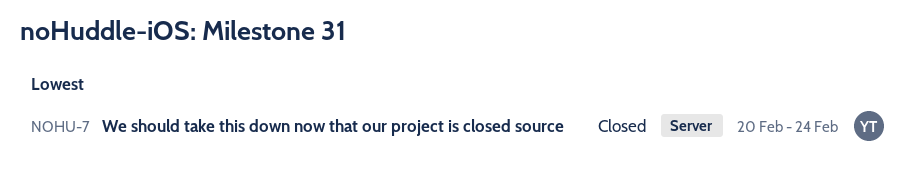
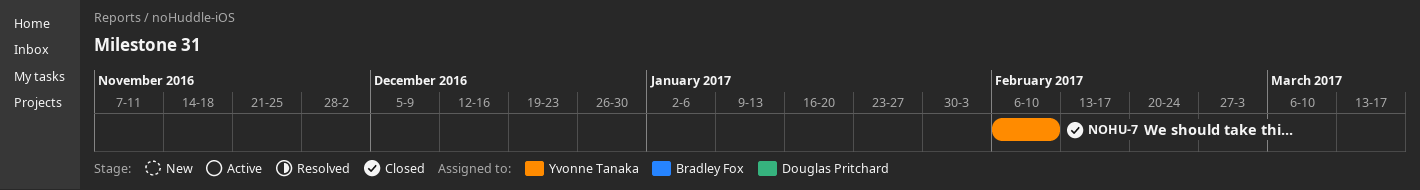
NOHU-7, start: Feb 20 -> Feb 6
NOHU-7, due: Feb 24 -> Feb 10

